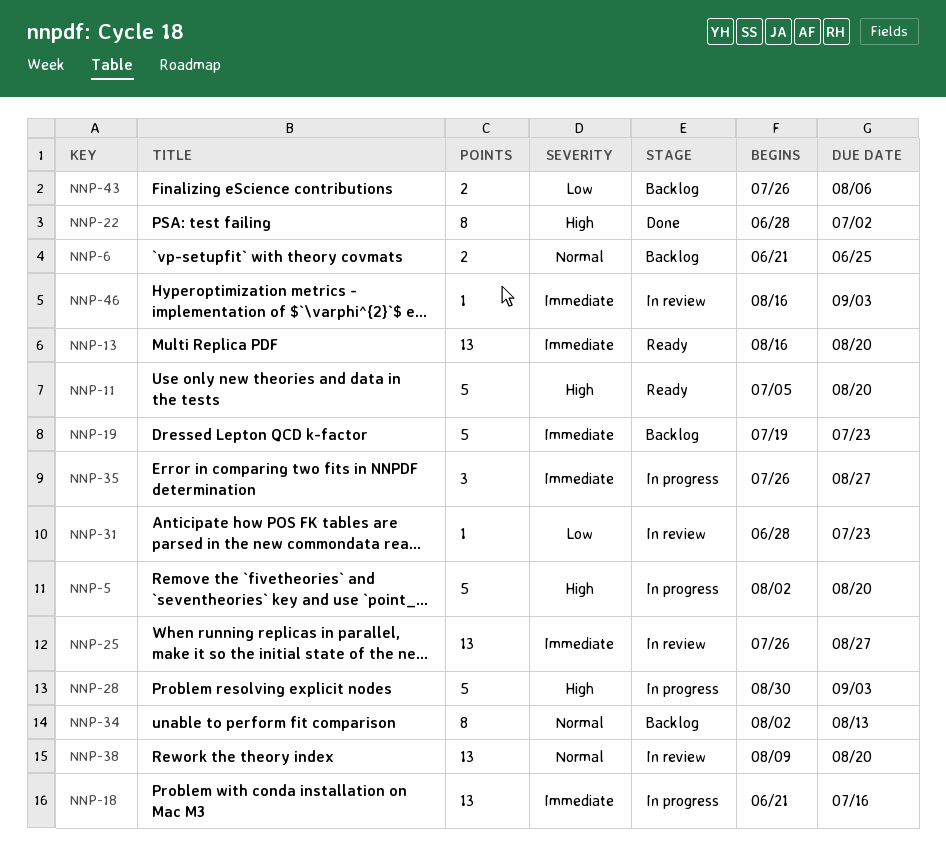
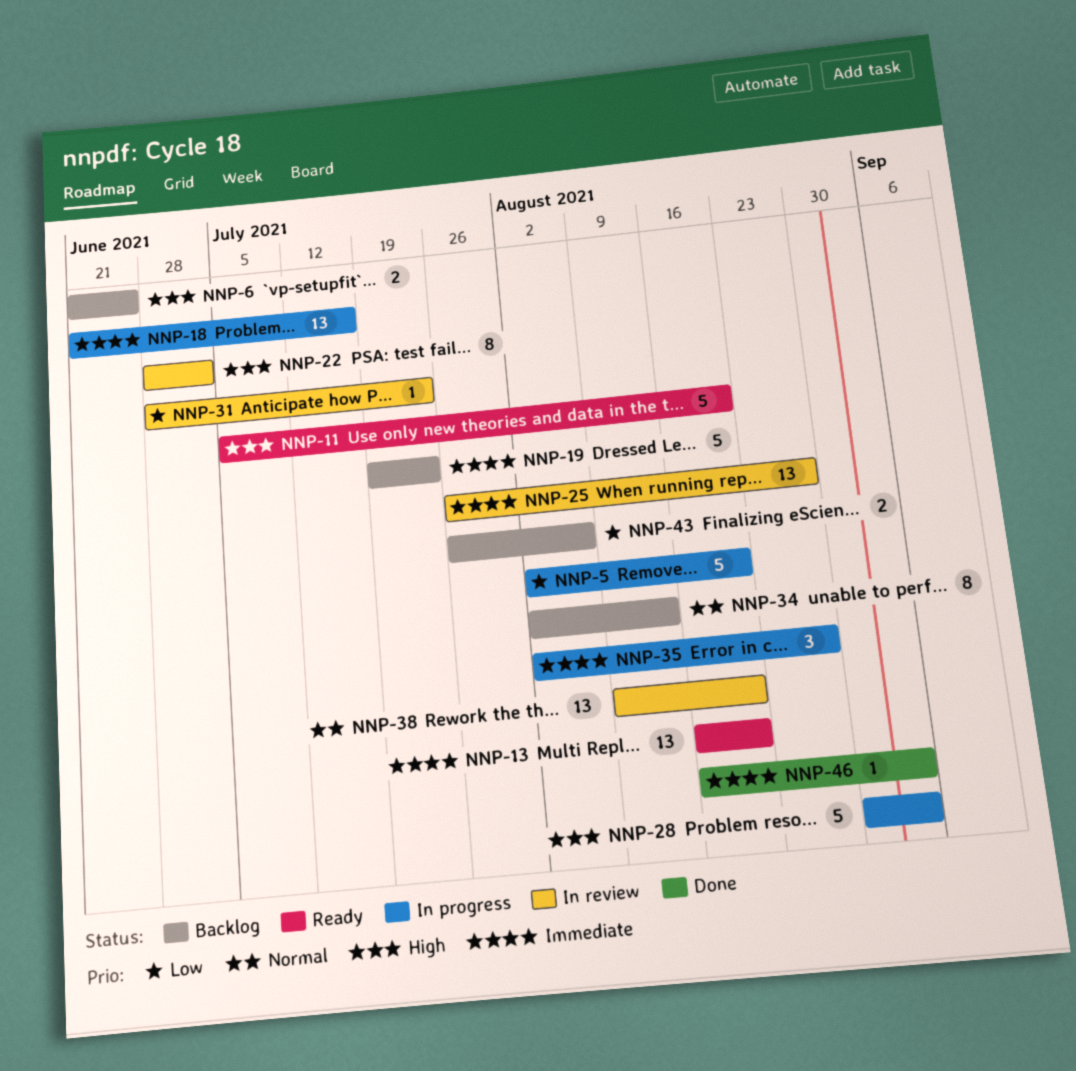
NNP-5, priority: High -> Low
NNP-6, priority: Normal -> High
NNP-22, status: Done -> In review
NNP-35, start: Jul 26 -> Aug 2
NNP-46, status: In review -> Done

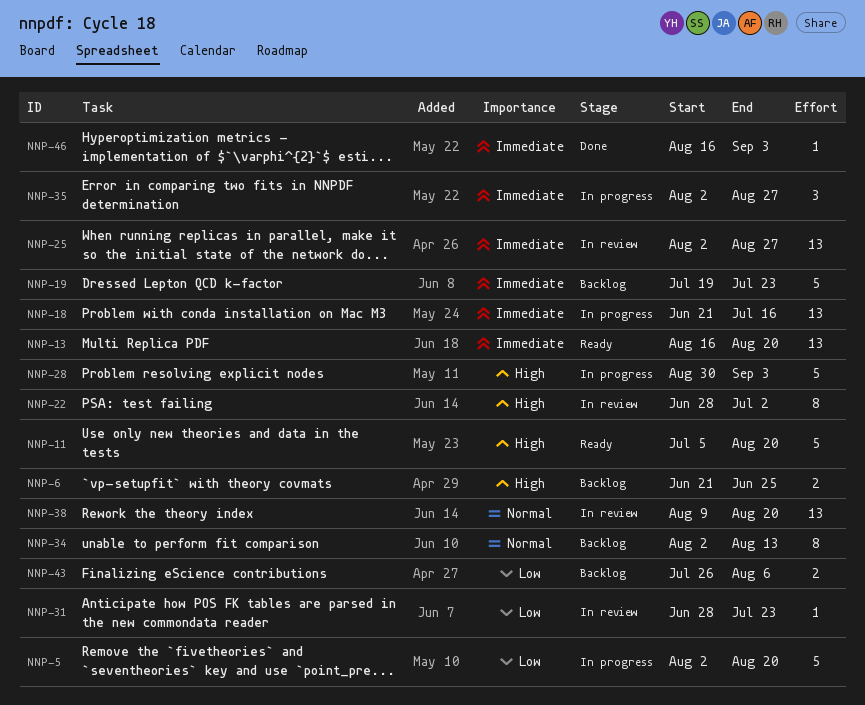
NNP-25, start: Jul 26 -> Aug 2

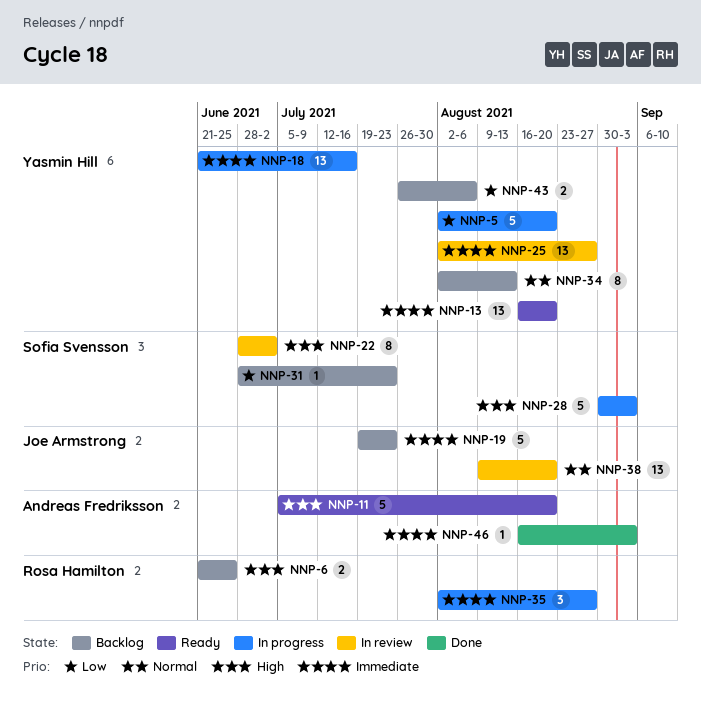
NNP-31, status: In review -> Backlog

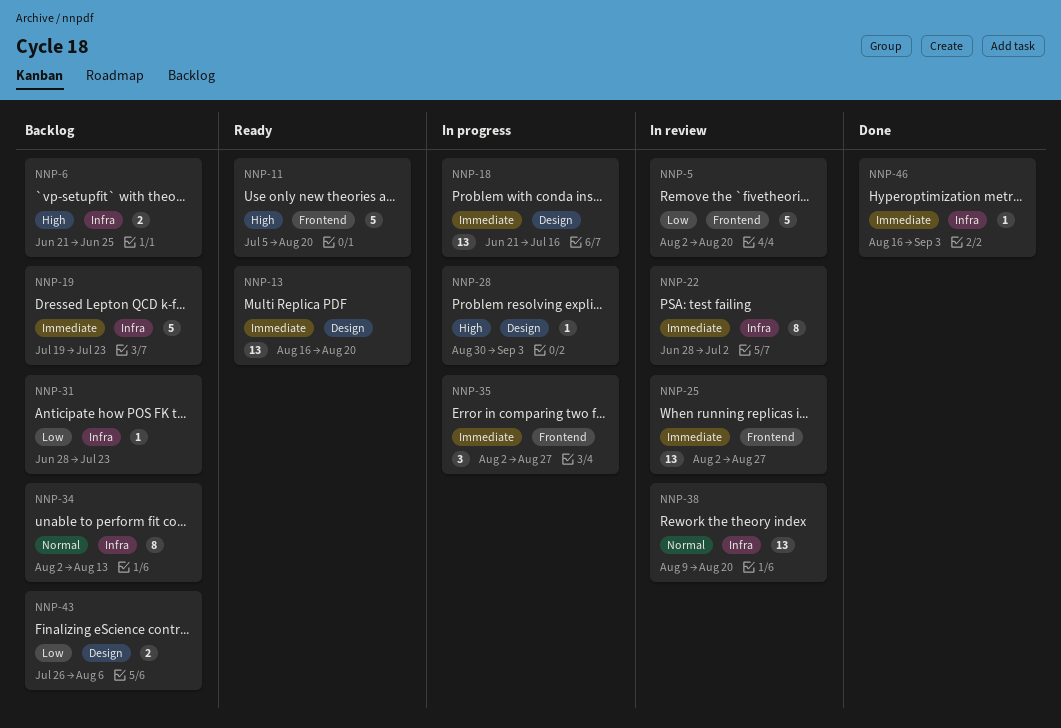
NNP-5, status: In progress -> In review
NNP-22, priority: High -> Immediate
NNP-28, estimate: 5 -> 1

